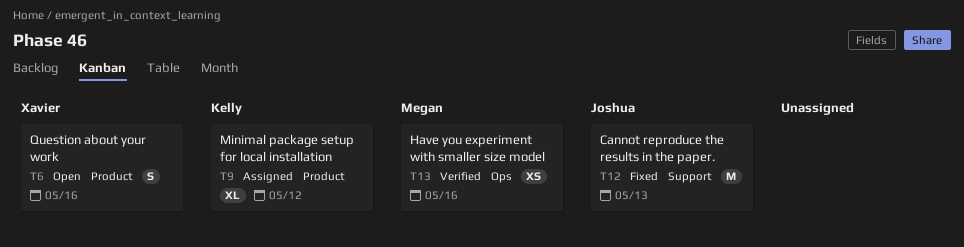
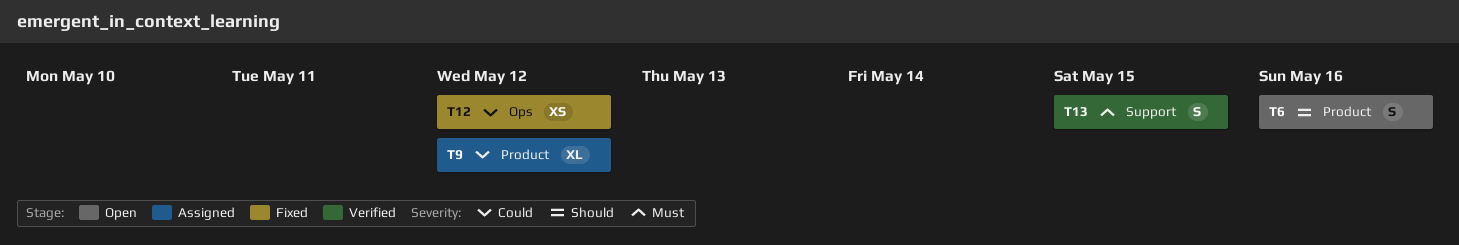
T12, label: Support -> Ops
T12, estimate: M -> XS
T12, due: May 13 -> May 12
T13, label: Ops -> Support
T13, estimate: XS -> S
T13, due: May 16 -> May 15

